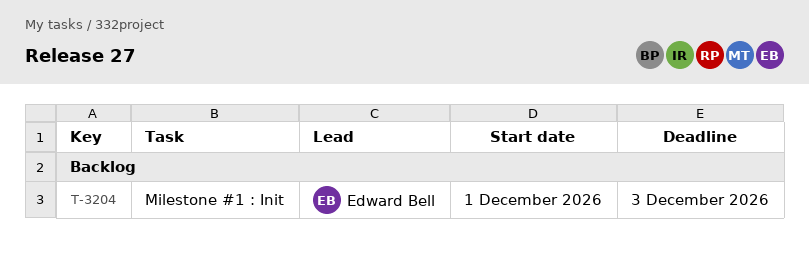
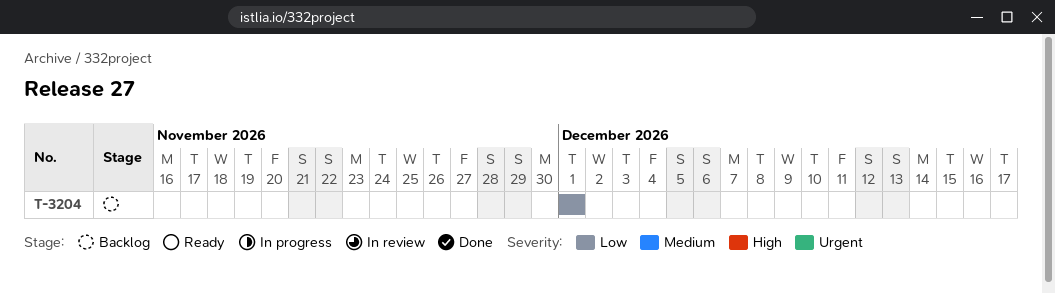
T-3204, due: Dec 3 -> Dec 1

